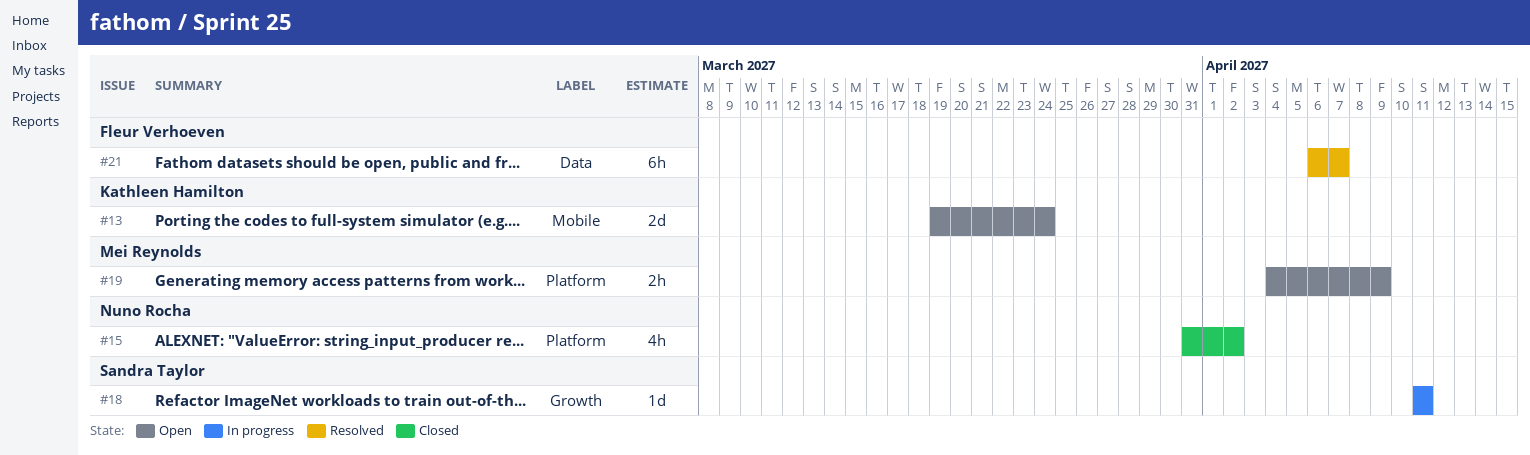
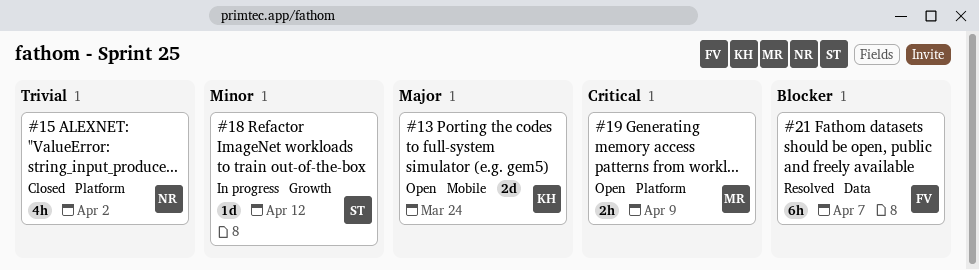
#18, due: Apr 11 -> Apr 12

